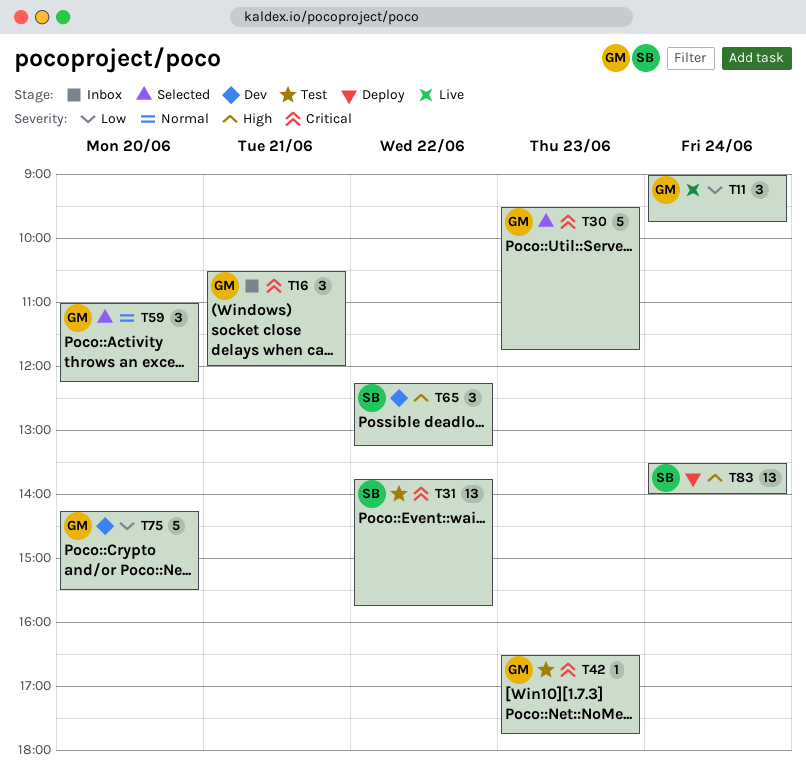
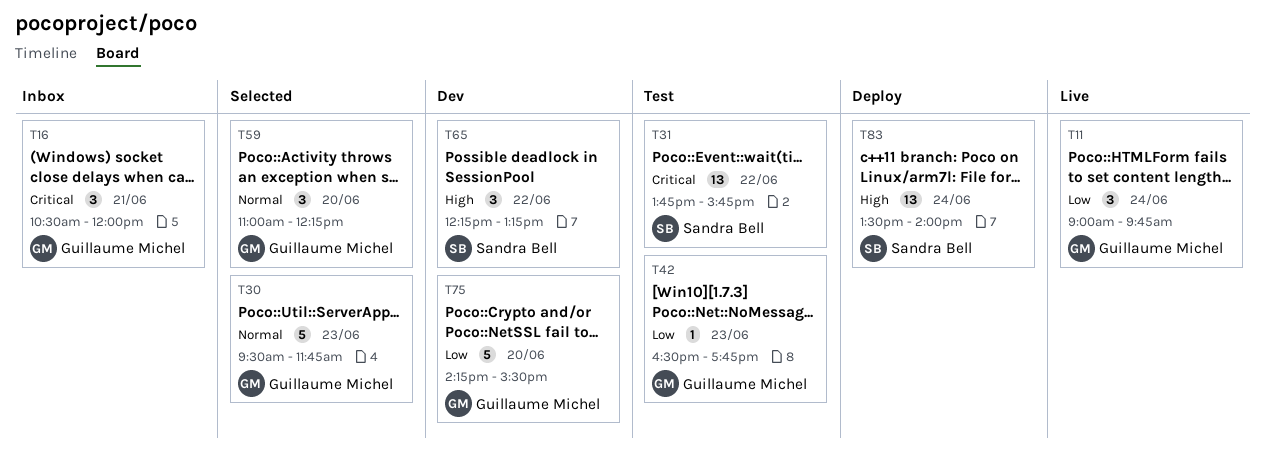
T30, priority: Critical -> Normal
T42, priority: Critical -> Low

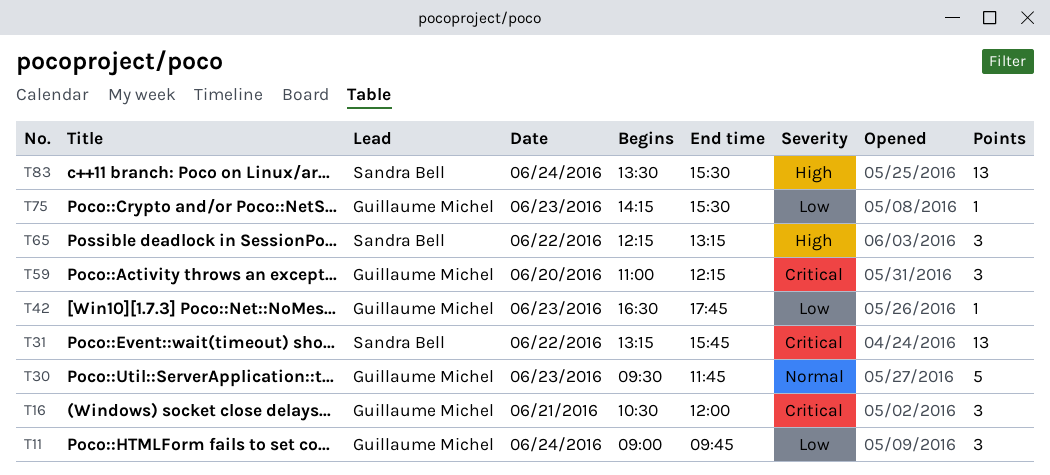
T31, begins: 13:45 -> 13:15
T59, priority: Normal -> Critical
T75, estimate: 5 -> 1
T75, day: Jun 20 -> Jun 23
T83, ends: 14:00 -> 15:30

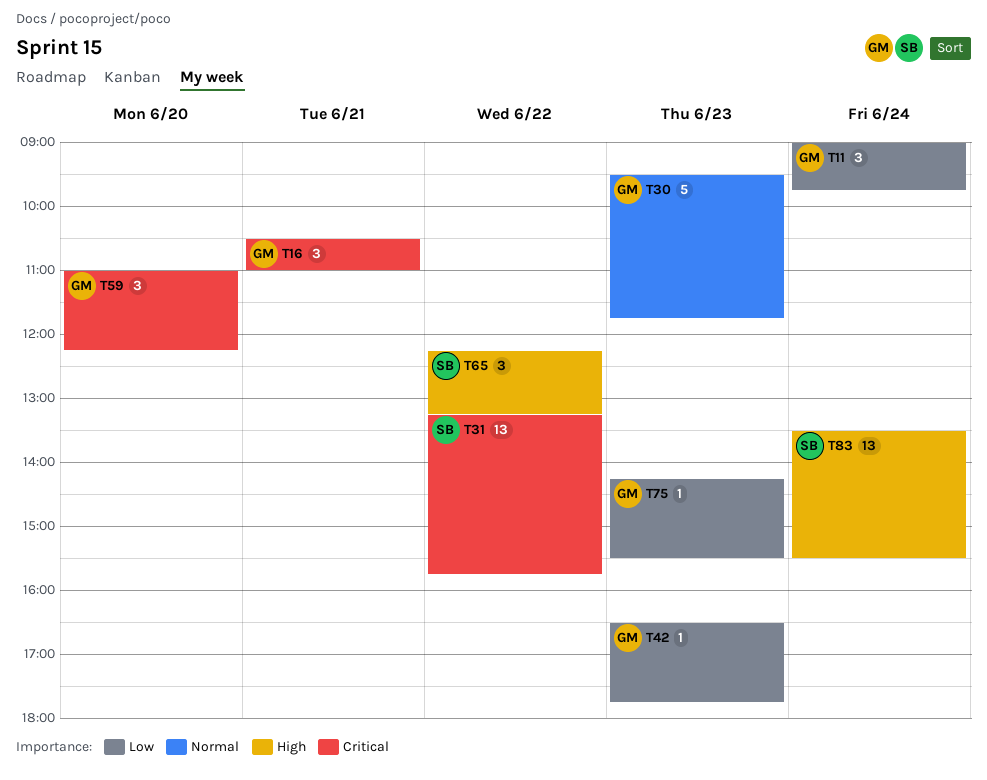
T16, ends: 12:00 -> 11:00

